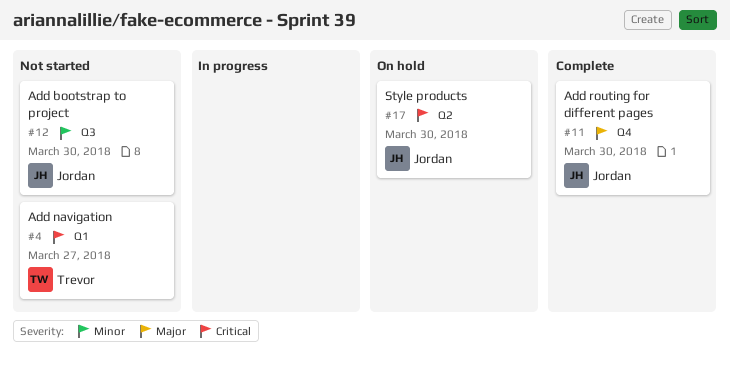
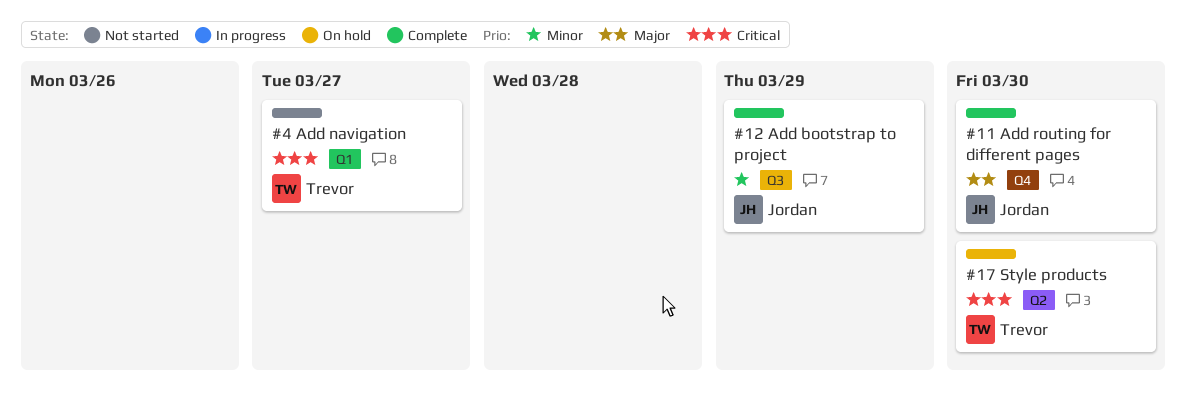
#12, status: Not started -> Complete
#12, due: Mar 30 -> Mar 29
#17, owner: Jordan -> Trevor

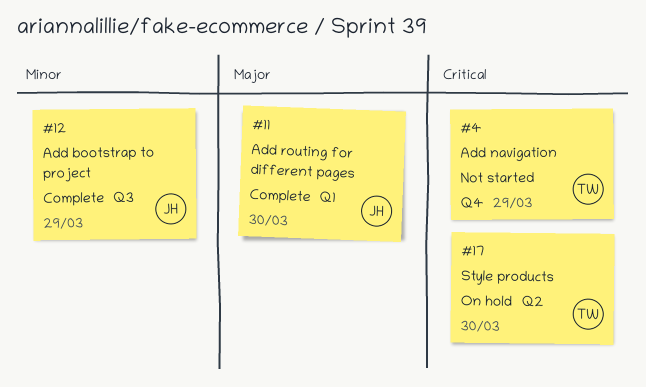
#4, label: Q1 -> Q4
#4, due: Mar 27 -> Mar 29
#11, label: Q4 -> Q1

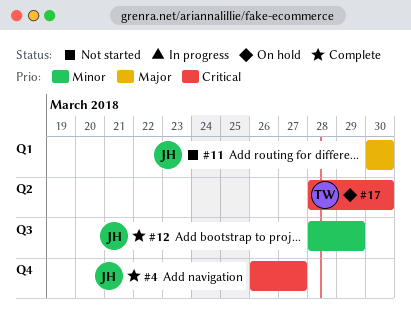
#4, status: Not started -> Complete
#4, owner: TW -> JH
#4, due: Mar 29 -> Mar 27
#11, status: Complete -> Not started

